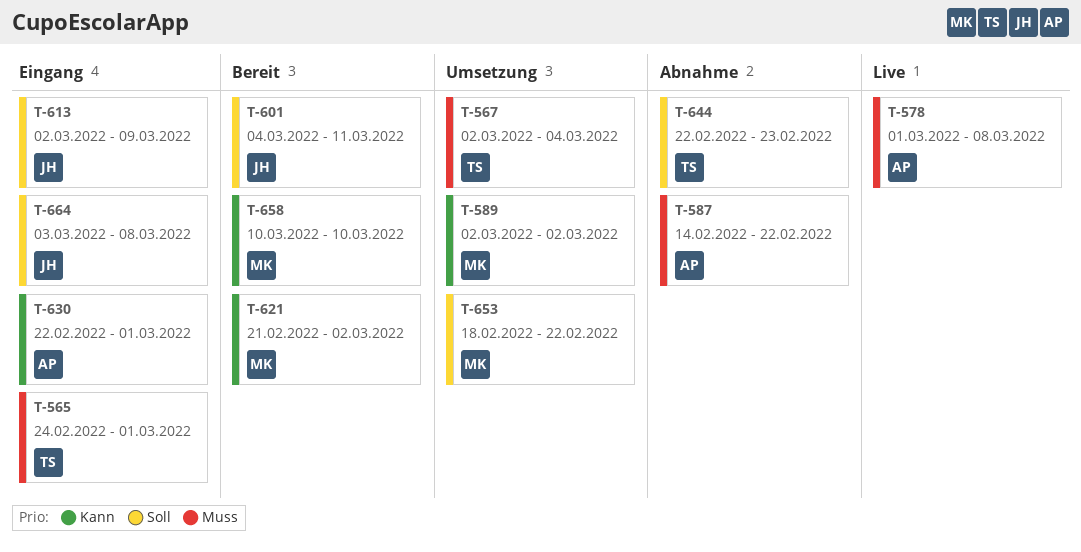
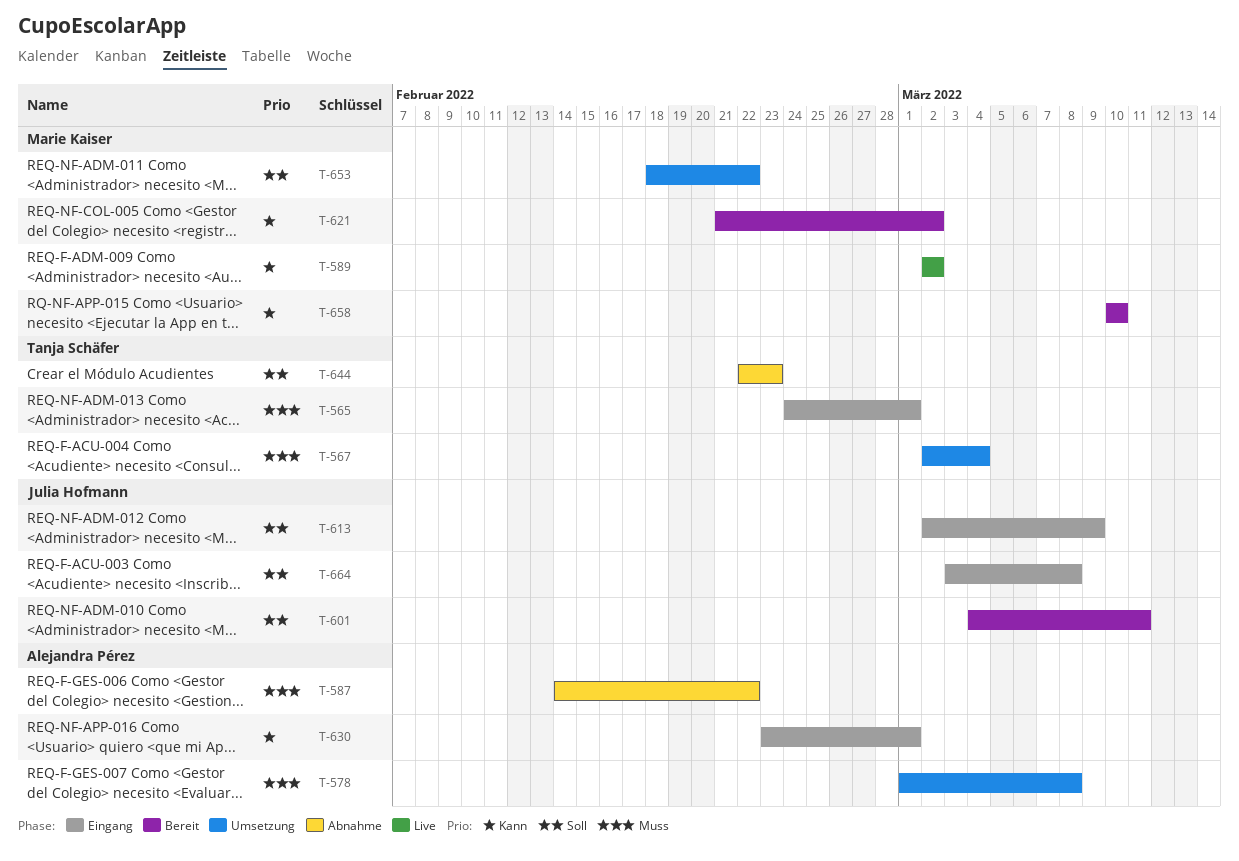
T-578, status: Live -> Umsetzung
T-589, status: Umsetzung -> Live
T-630, start: Feb 22 -> Feb 23

